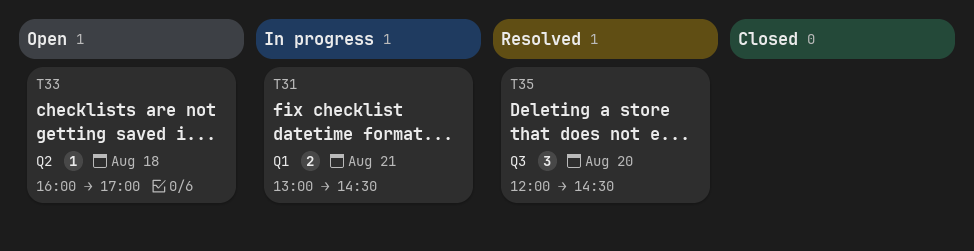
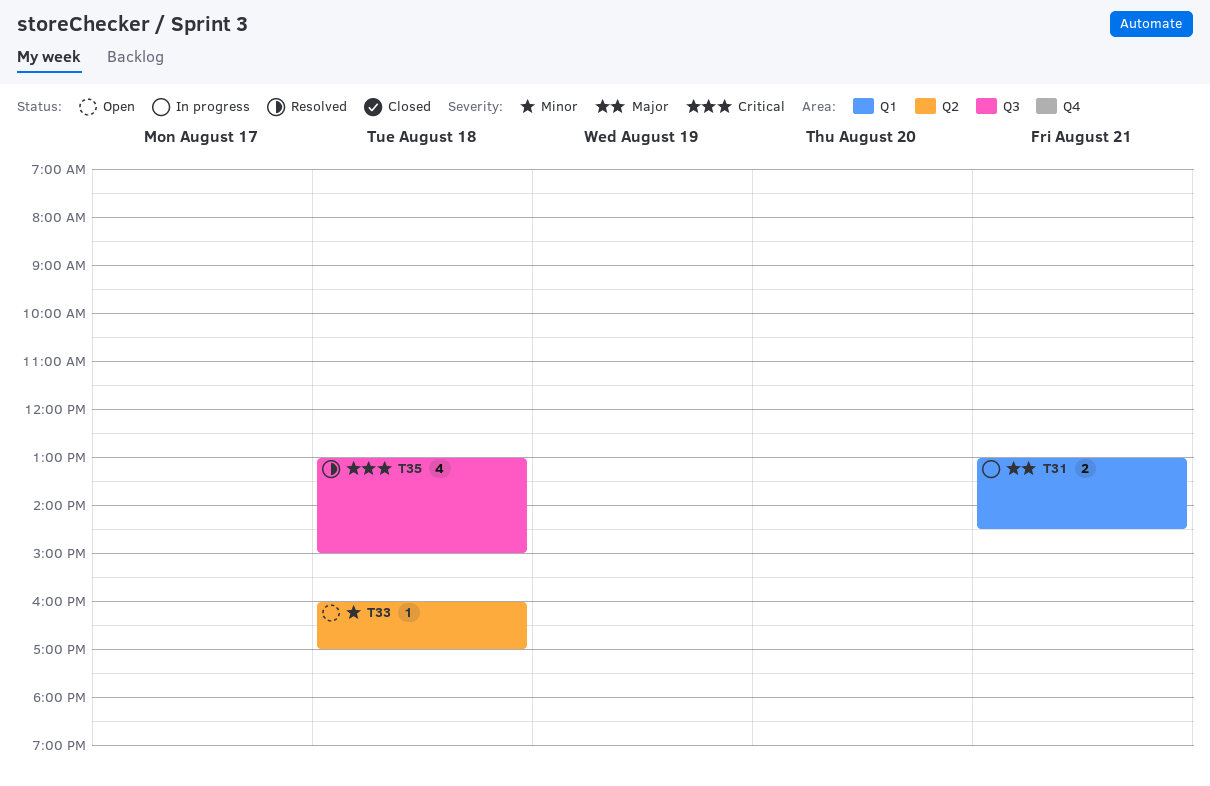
T35, estimate: 3 -> 4
T35, day: Aug 20 -> Aug 18
T35, begins: 12:00 -> 13:00
T35, ends: 14:30 -> 15:00

